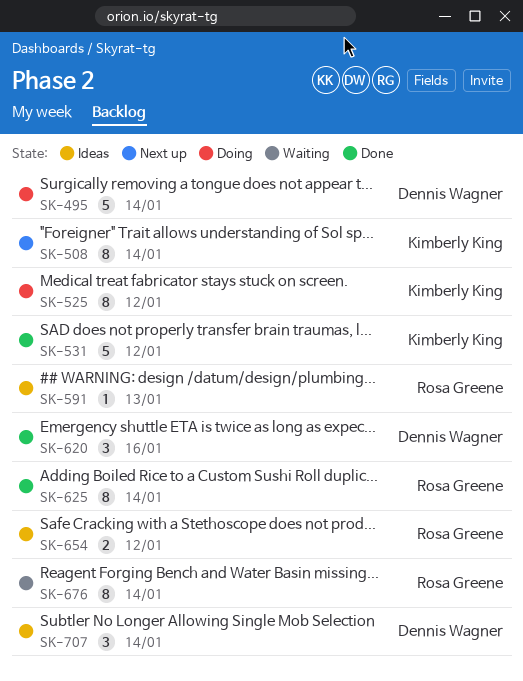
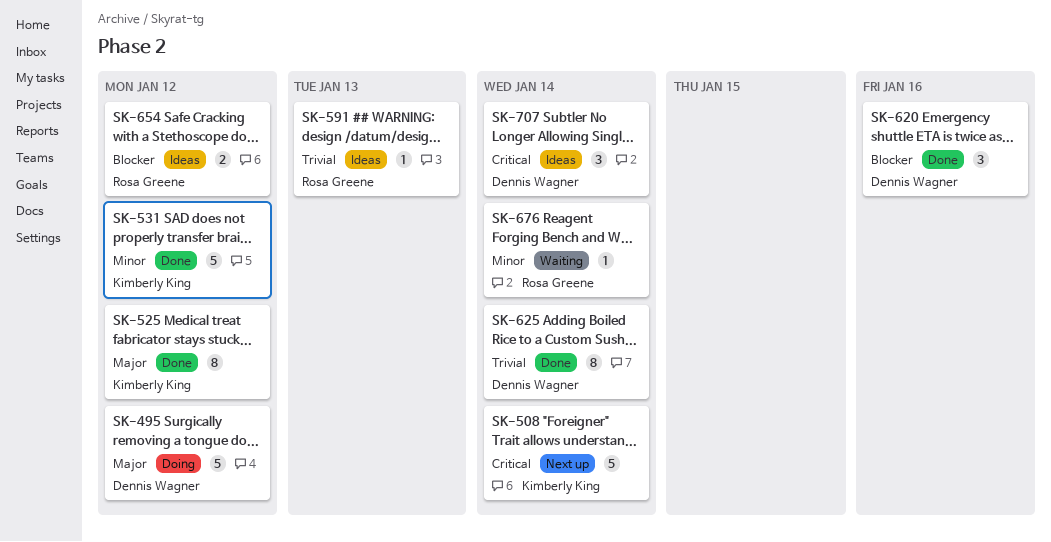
SK-495, due: Jan 14 -> Jan 12
SK-508, estimate: 8 -> 5
SK-525, status: Doing -> Done
SK-625, owner: Rosa Greene -> Dennis Wagner
SK-676, estimate: 8 -> 1

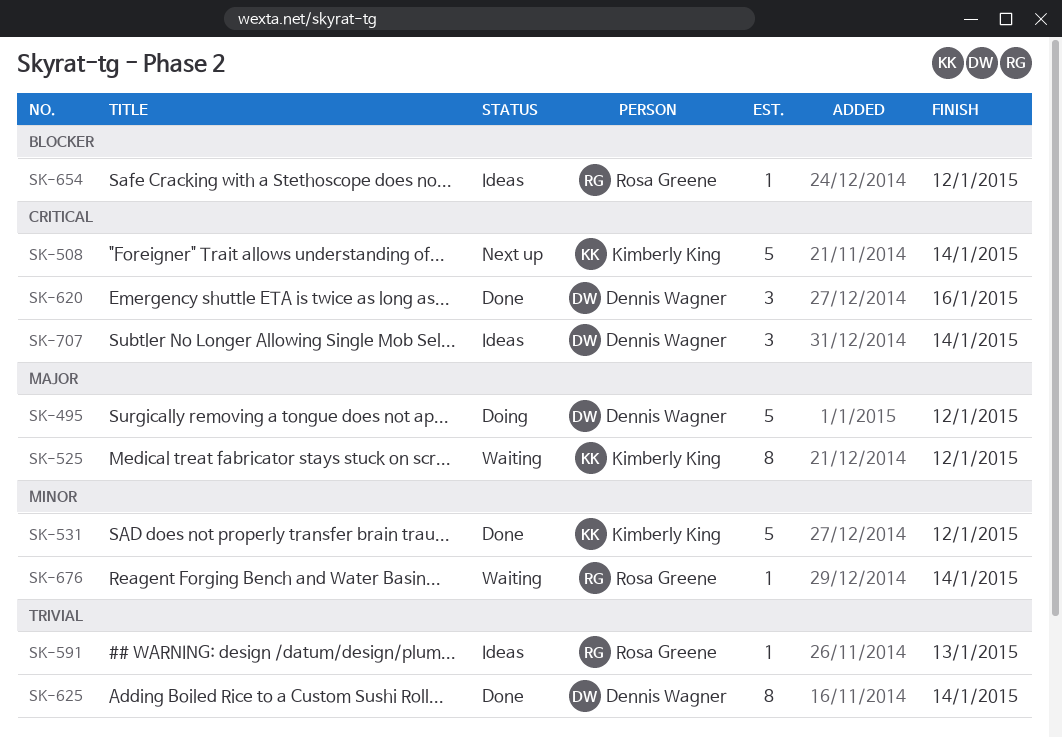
SK-525, status: Done -> Waiting
SK-620, priority: Blocker -> Critical
SK-654, estimate: 2 -> 1

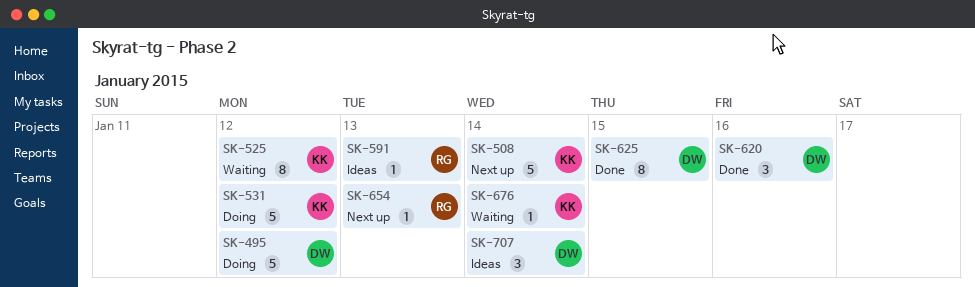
SK-531, status: Done -> Doing
SK-625, due: Jan 14 -> Jan 15
SK-654, status: Ideas -> Next up
SK-654, due: Jan 12 -> Jan 13
SK-676, owner: Rosa Greene -> Kimberly King

